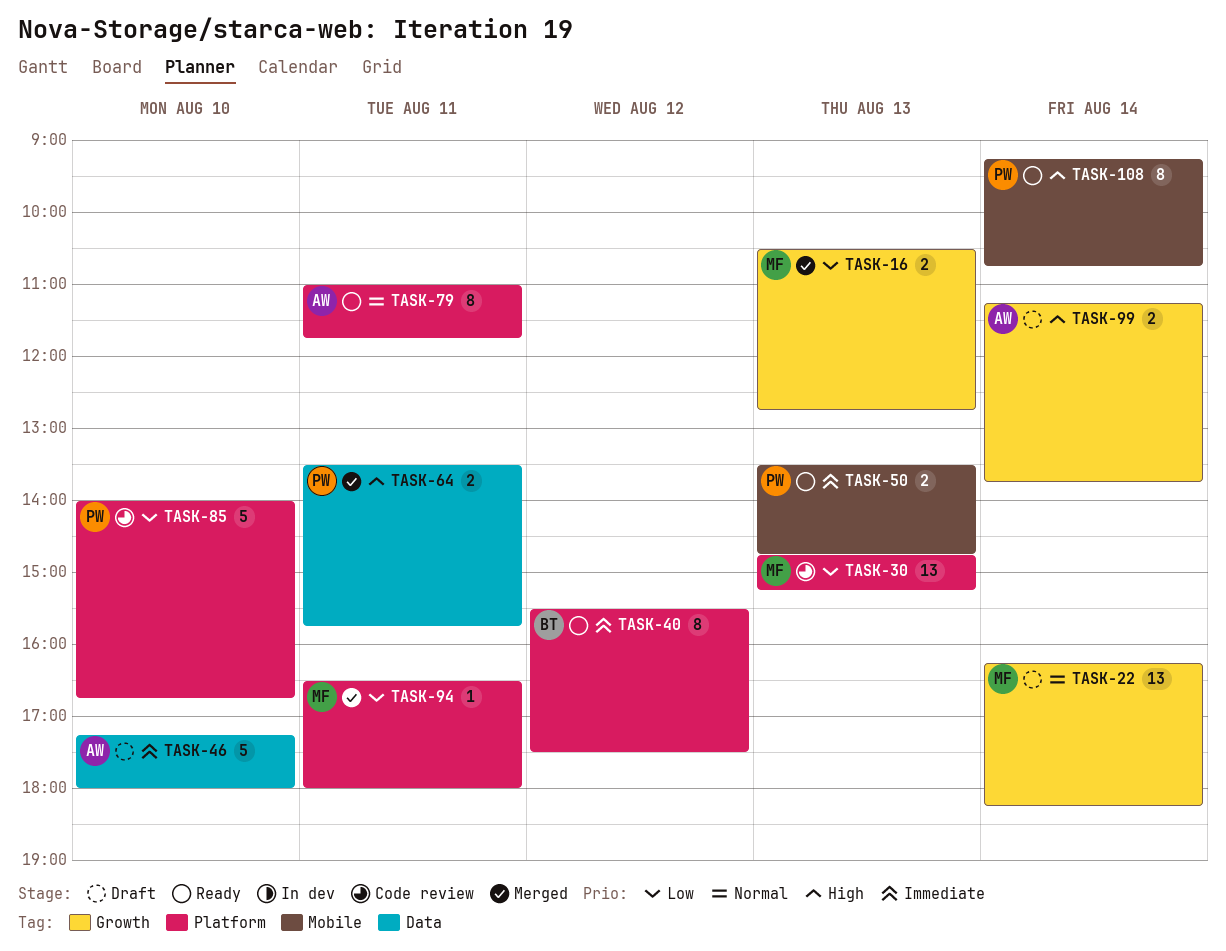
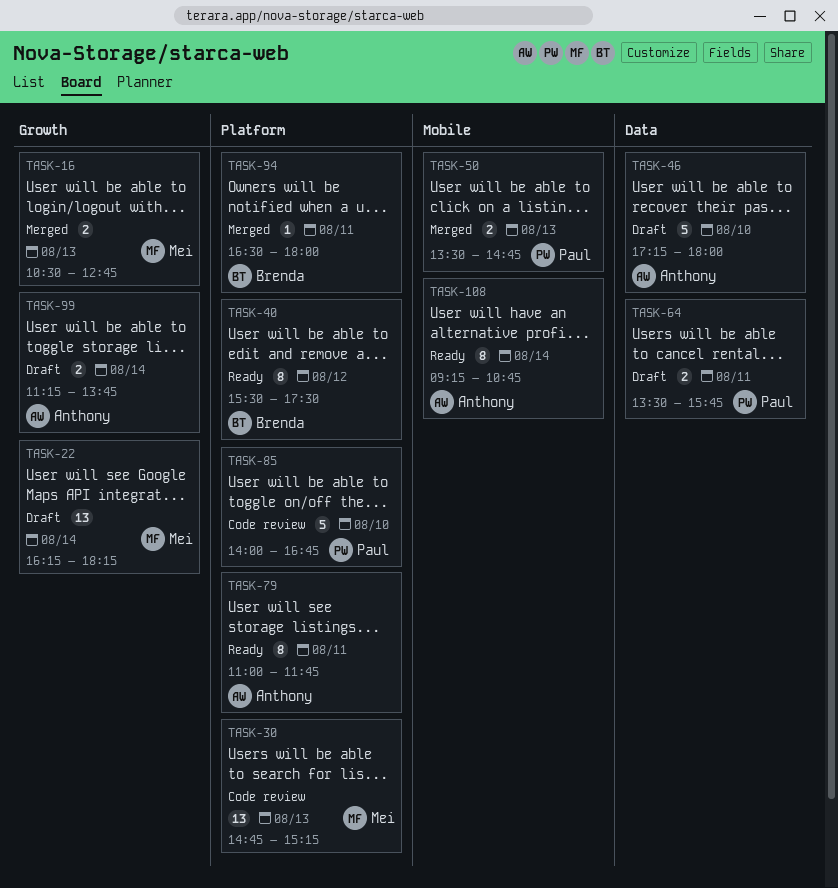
TASK-50, status: Ready -> Merged
TASK-64, status: Merged -> Draft
TASK-94, owner: Mei -> Brenda
TASK-108, owner: Paul -> Anthony

